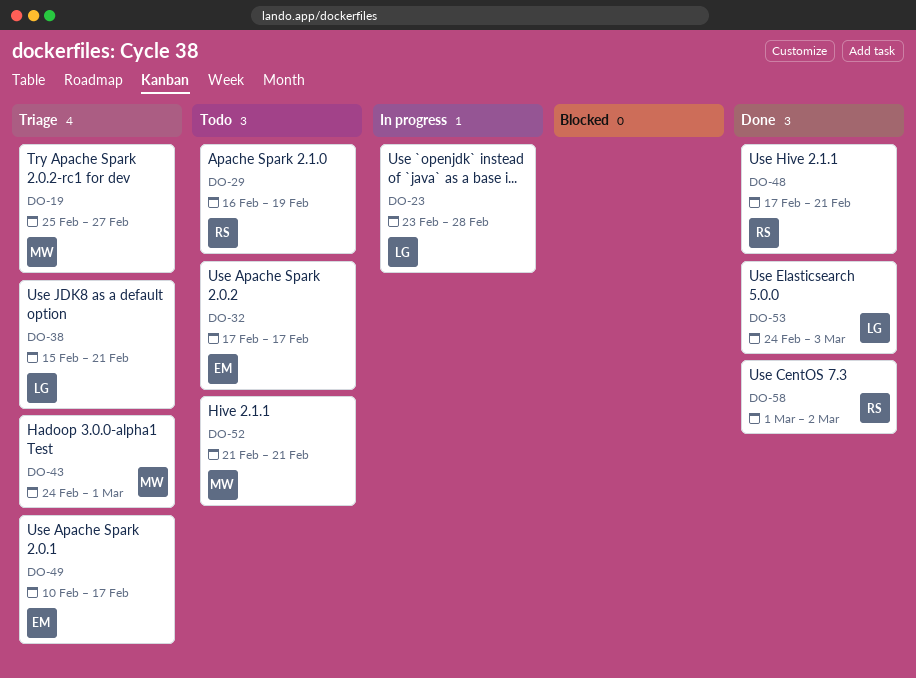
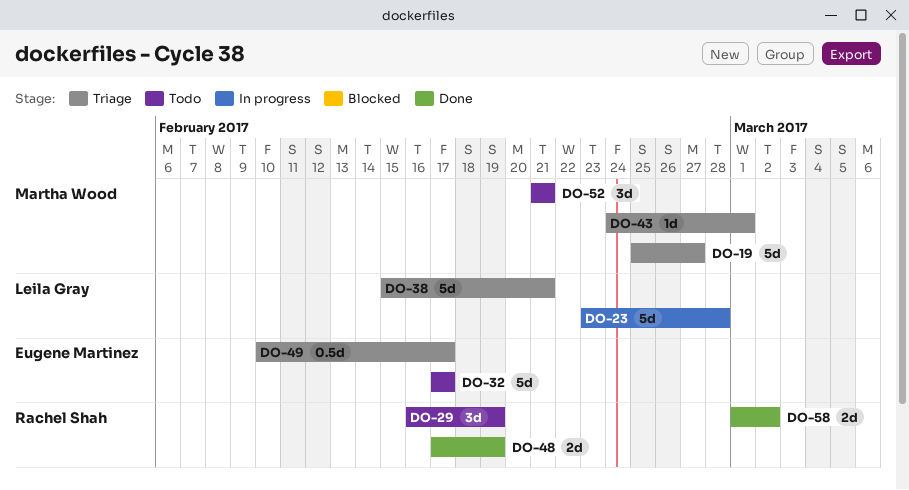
DO-48, due: Feb 21 -> Feb 19
DO-53: present -> none

